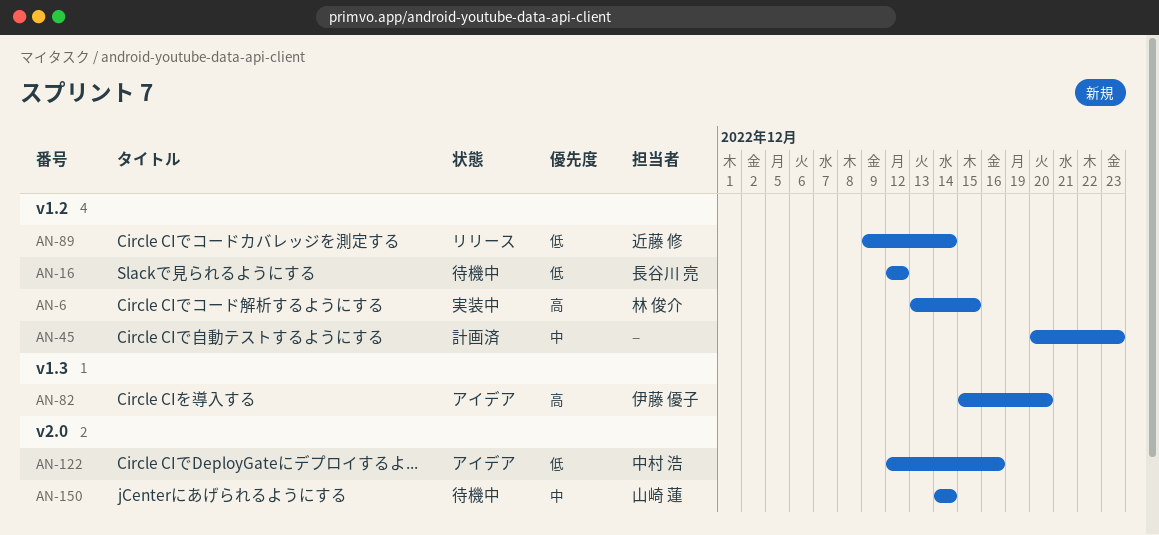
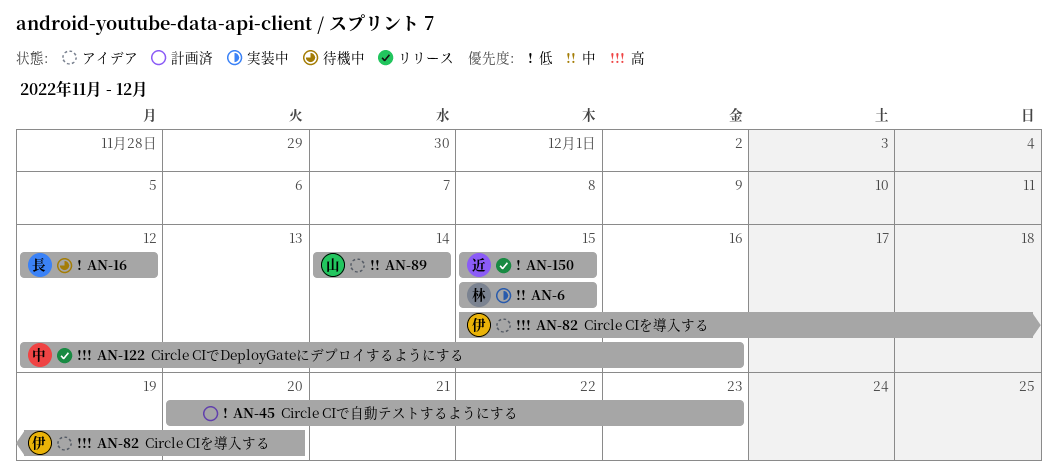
AN-6, priority: 高 -> 中
AN-6, start: Dec 13 -> Dec 15
AN-45, priority: 中 -> 低
AN-89, status: リリース -> アイデア
AN-89, owner: 近藤 修 -> 山崎 蓮
AN-89, priority: 低 -> 中
AN-89, start: Dec 9 -> Dec 14
AN-122, status: アイデア -> リリース
AN-122, priority: 低 -> 高
AN-150, status: 待機中 -> リリース
AN-150, owner: 山崎 蓮 -> 近藤 修
AN-150, priority: 中 -> 低
AN-150, start: Dec 14 -> Dec 15
AN-150, due: Dec 14 -> Dec 15

